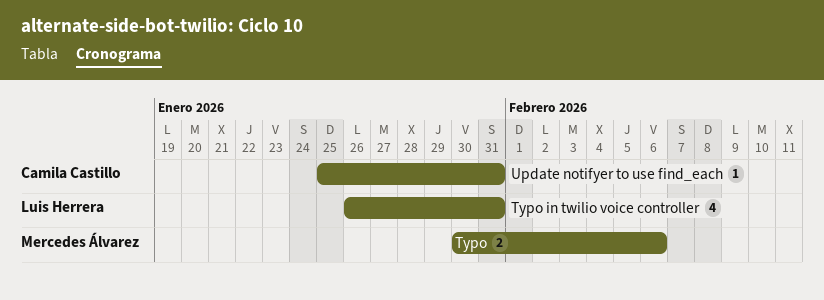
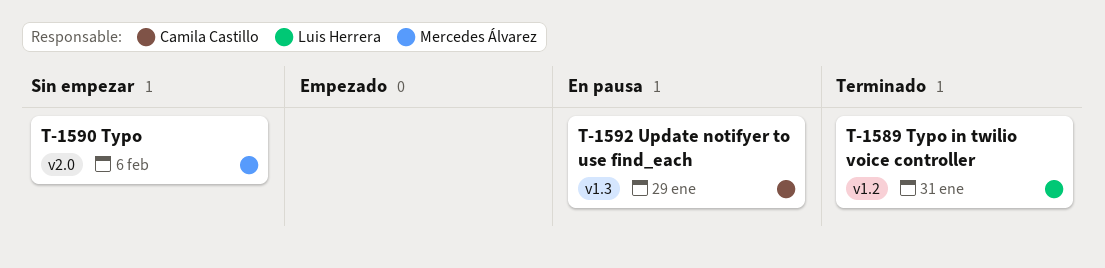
Update notifyer to use find_each, due: Jan 31 -> Jan 29

